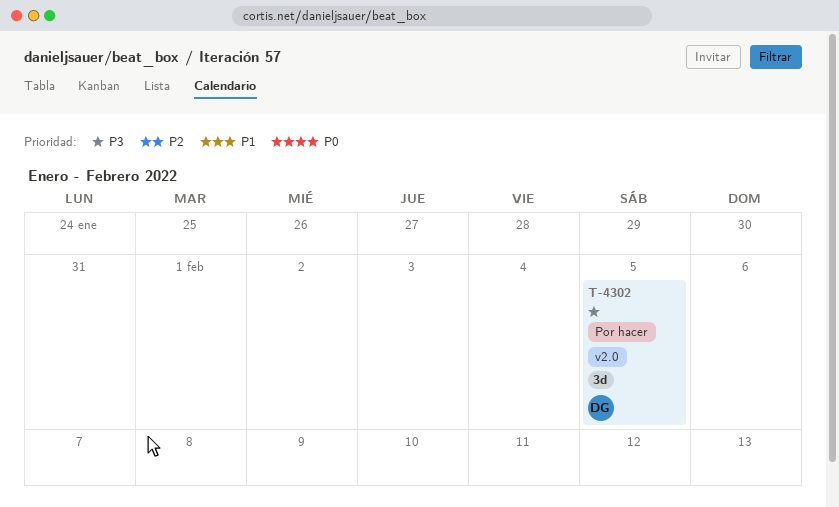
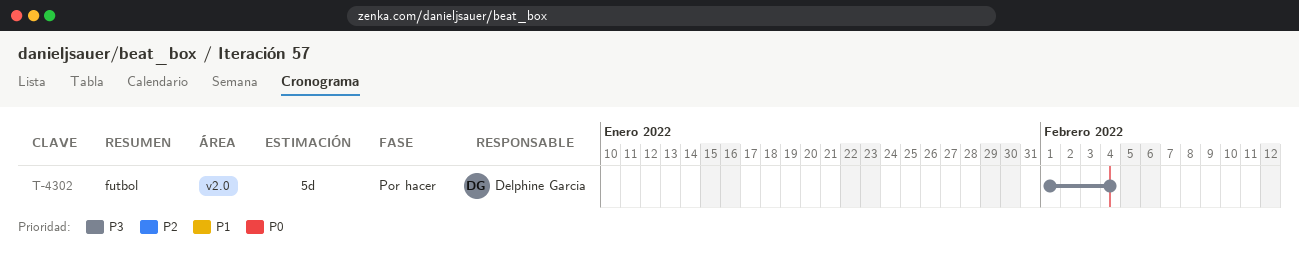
T-4302, estimate: 3d -> 5d
T-4302, due: Feb 5 -> Feb 4

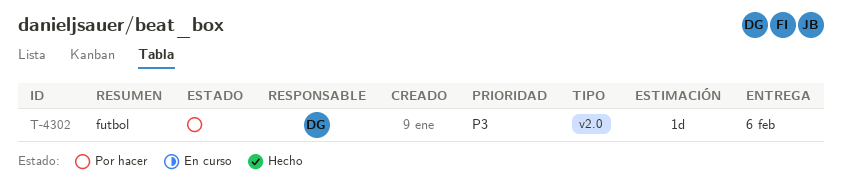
T-4302, estimate: 5d -> 1d
T-4302, due: Feb 4 -> Feb 6

